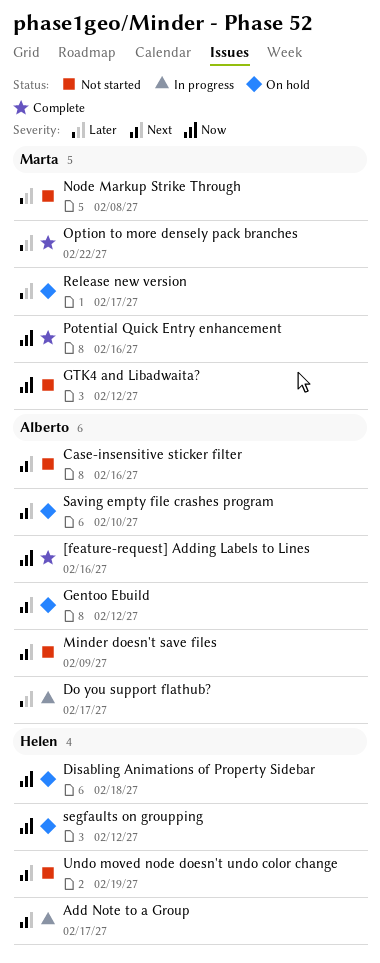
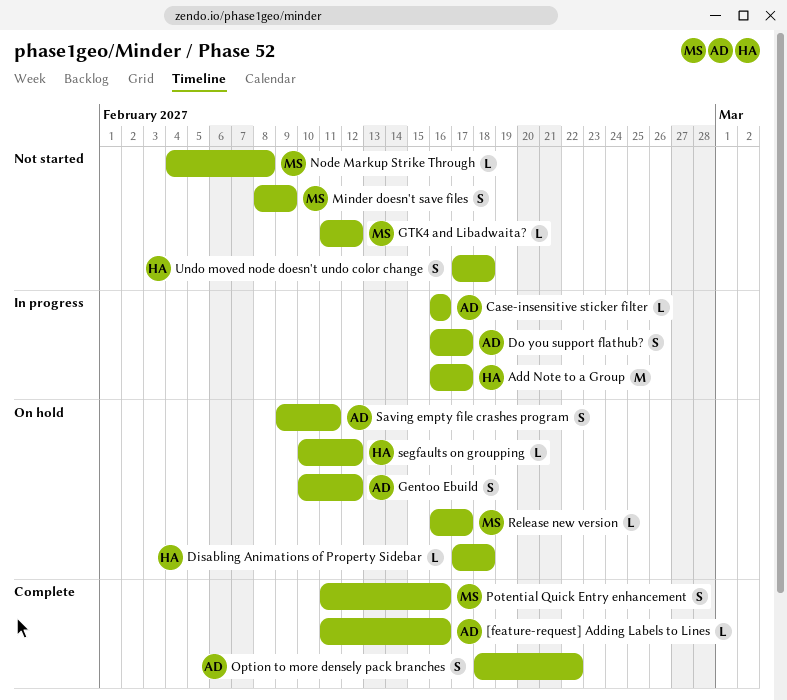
Case-insensitive sticker filter, status: Not started -> In progress
Minder doesn't save files, owner: Alberto -> Marta
Option to more densely pack branches, owner: Marta -> Alberto
Saving empty file crashes program, due: Feb 10 -> Feb 11
Undo moved node doesn't undo color change, due: Feb 19 -> Feb 18

